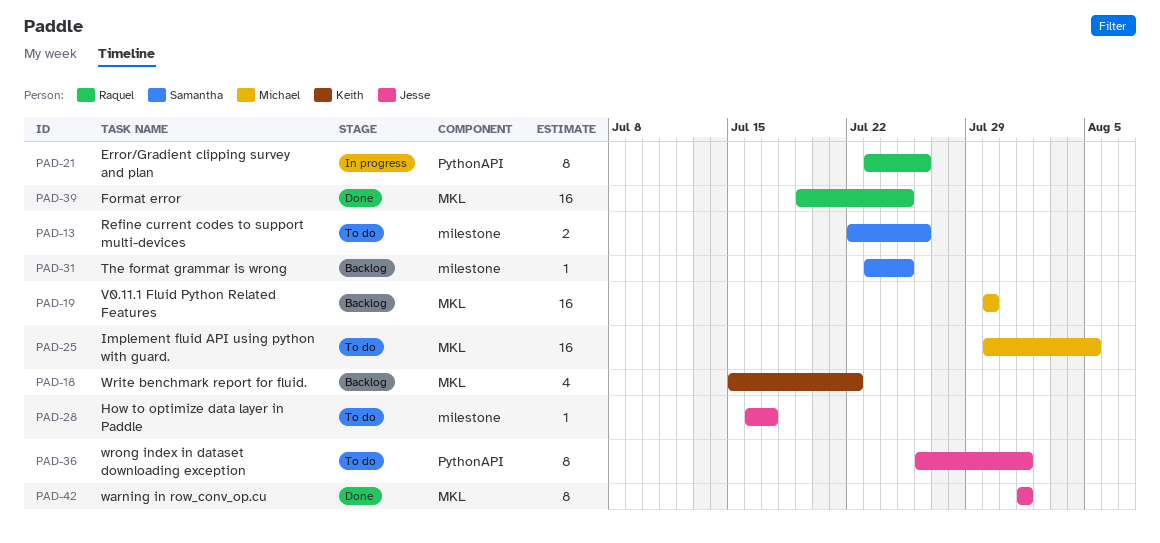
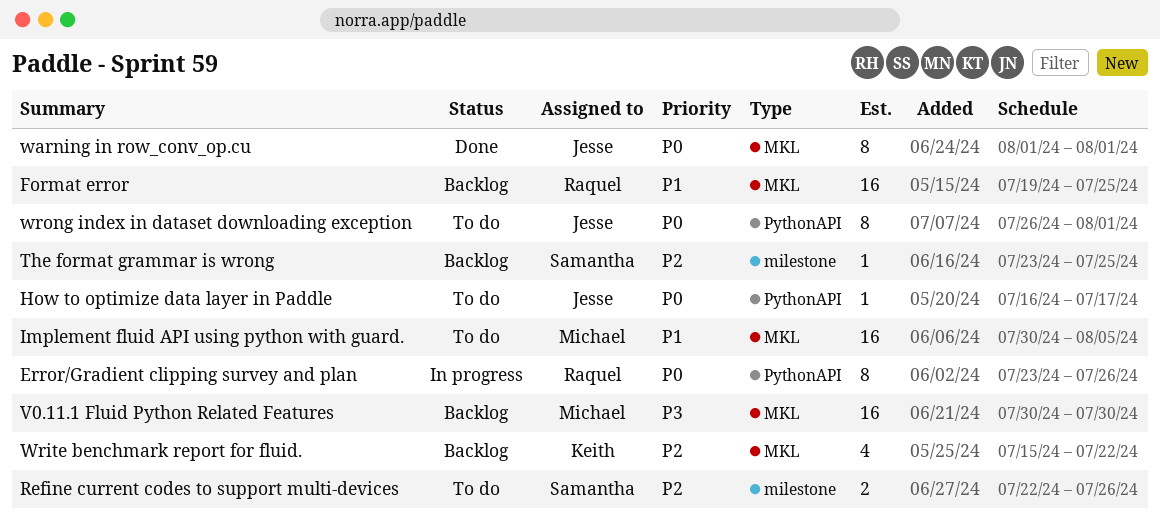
Format error, status: Done -> Backlog
How to optimize data layer in Paddle, label: milestone -> PythonAPI

